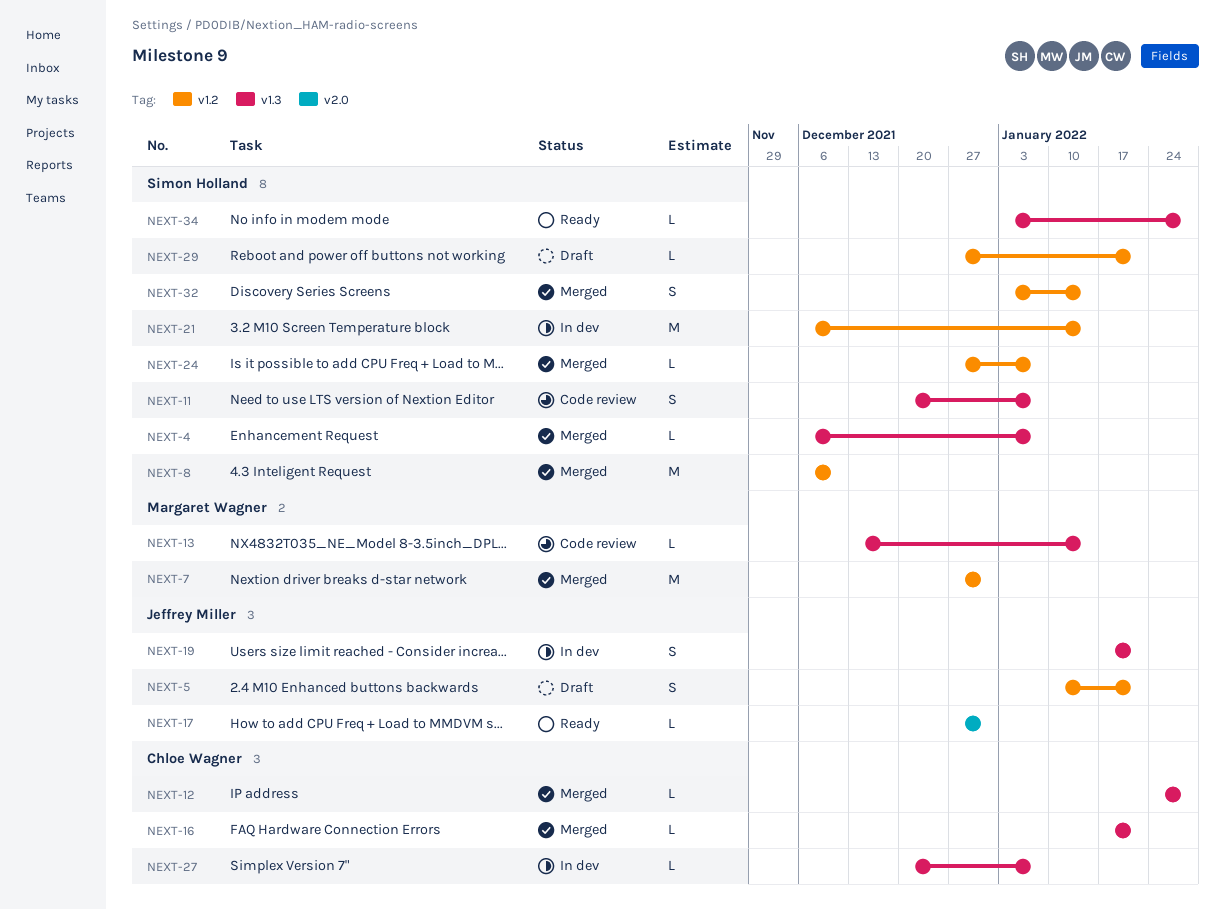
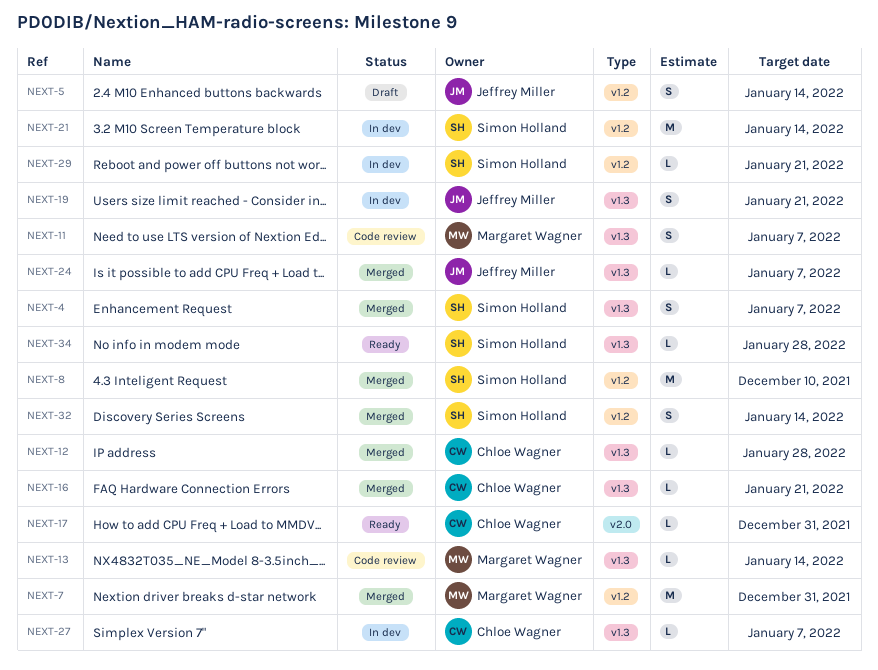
NEXT-4, estimate: L -> S
NEXT-5, due: Jan 21 -> Jan 14
NEXT-11, owner: Simon Holland -> Margaret Wagner
NEXT-17, owner: Jeffrey Miller -> Chloe Wagner
NEXT-24, owner: Simon Holland -> Jeffrey Miller
NEXT-24, label: v1.2 -> v1.3
NEXT-29, status: Draft -> In dev

